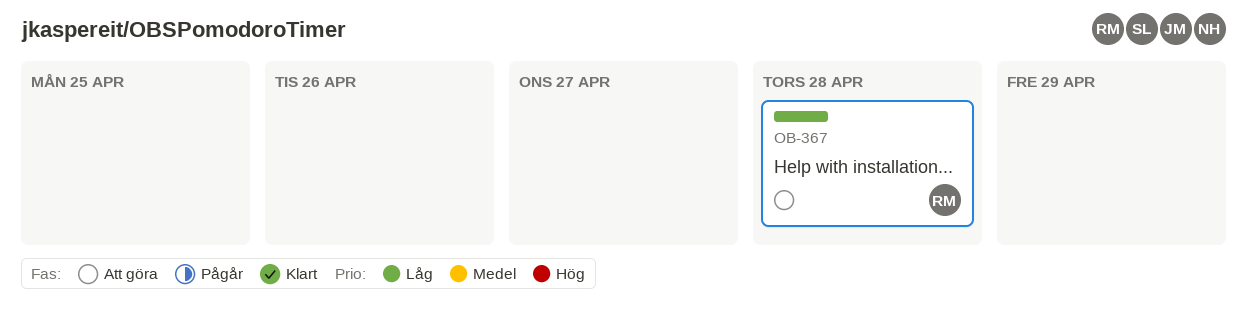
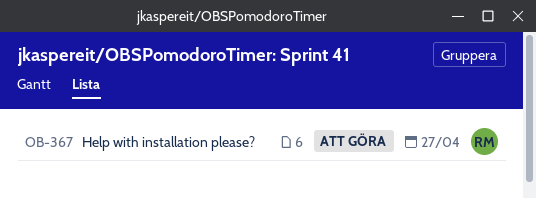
OB-367, due: Apr 28 -> Apr 27

